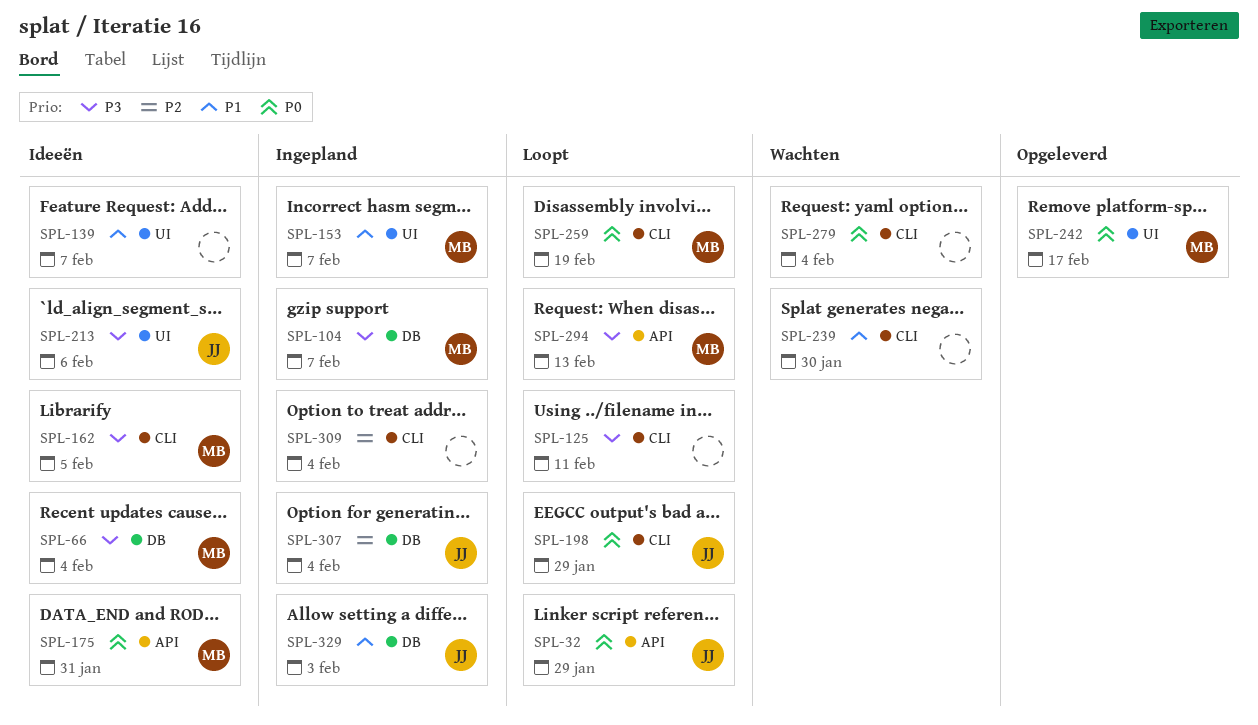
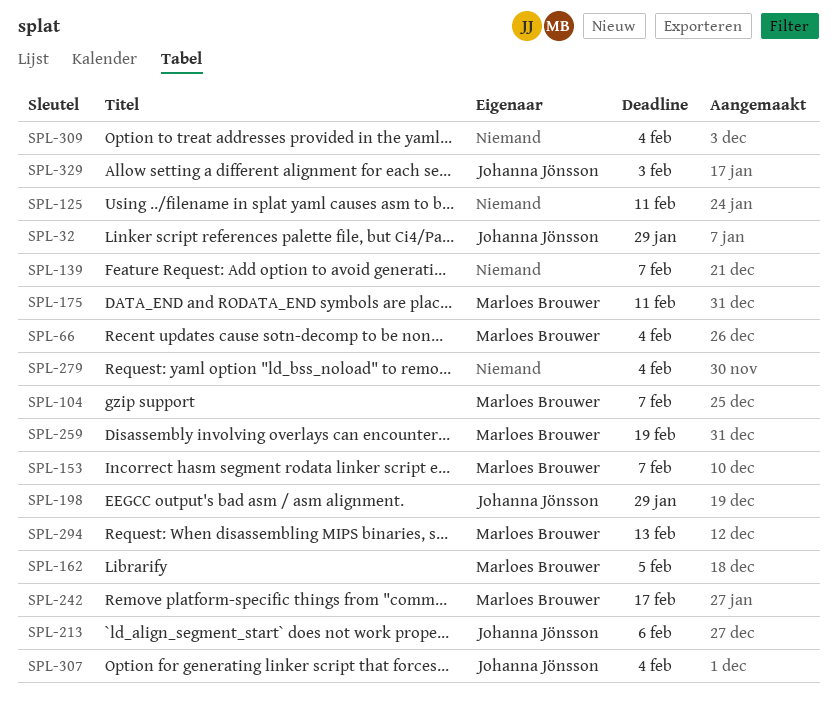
SPL-175, due: Jan 31 -> Feb 11
SPL-239: present -> none

